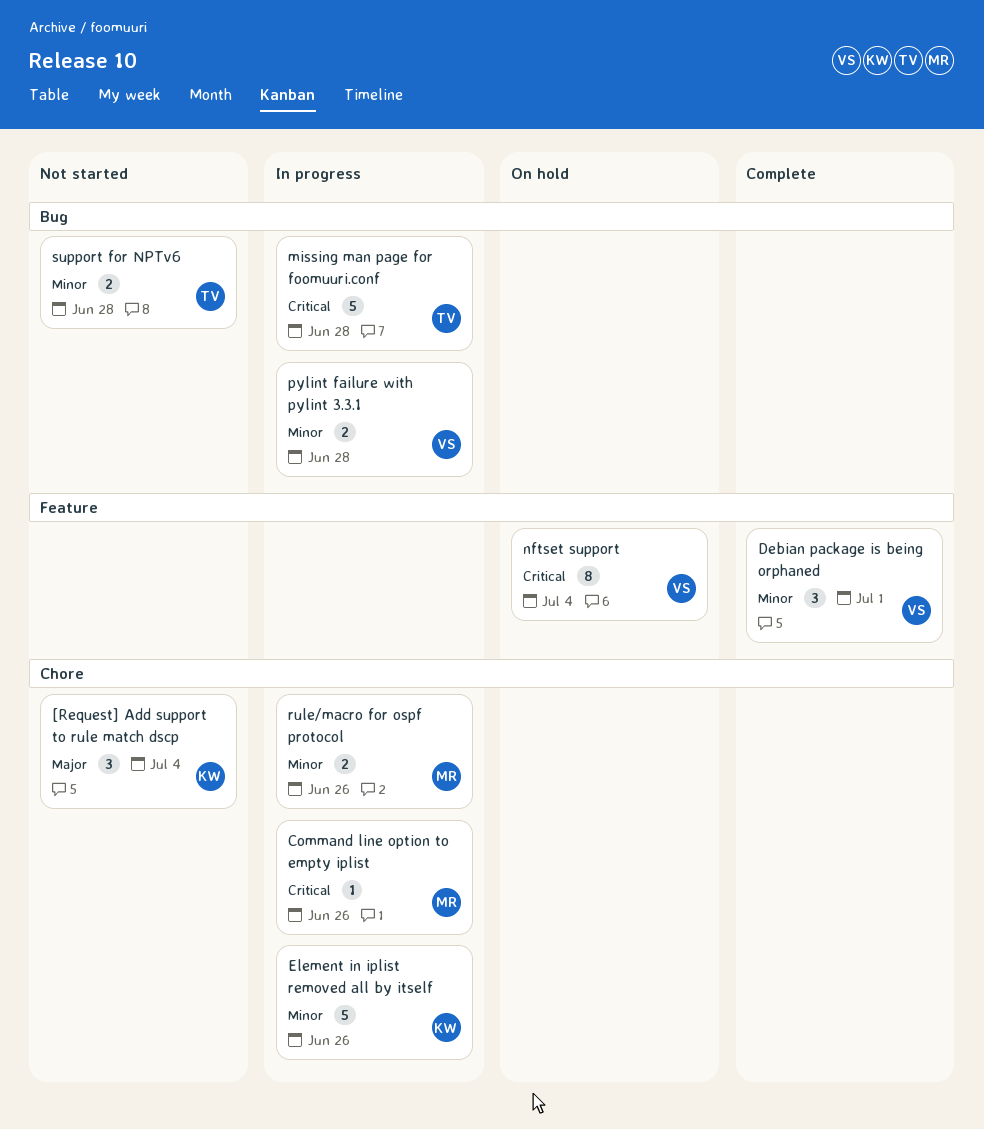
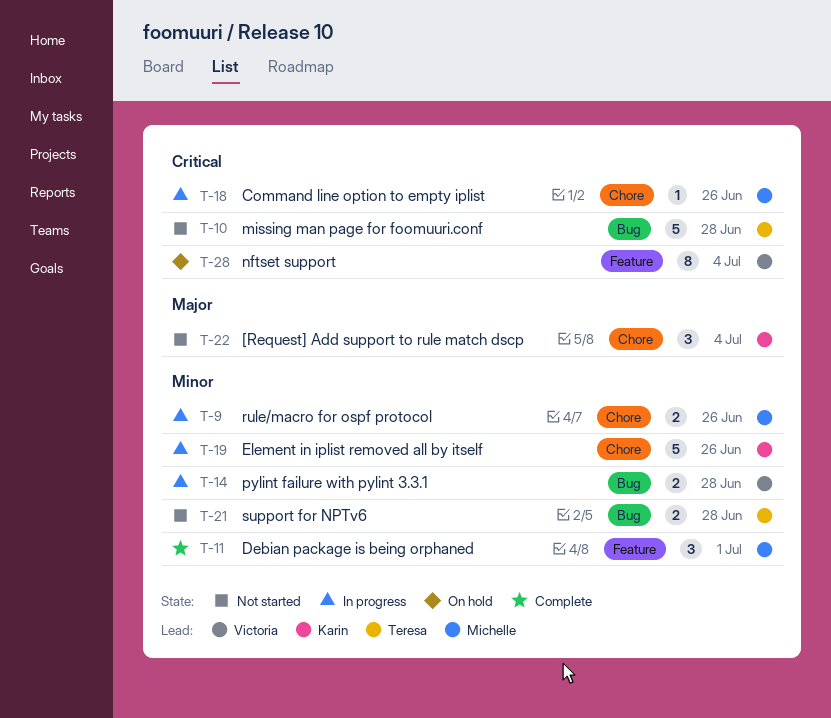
Debian package is being orphaned, owner: Victoria -> Michelle
missing man page for foomuuri.conf, status: In progress -> Not started

